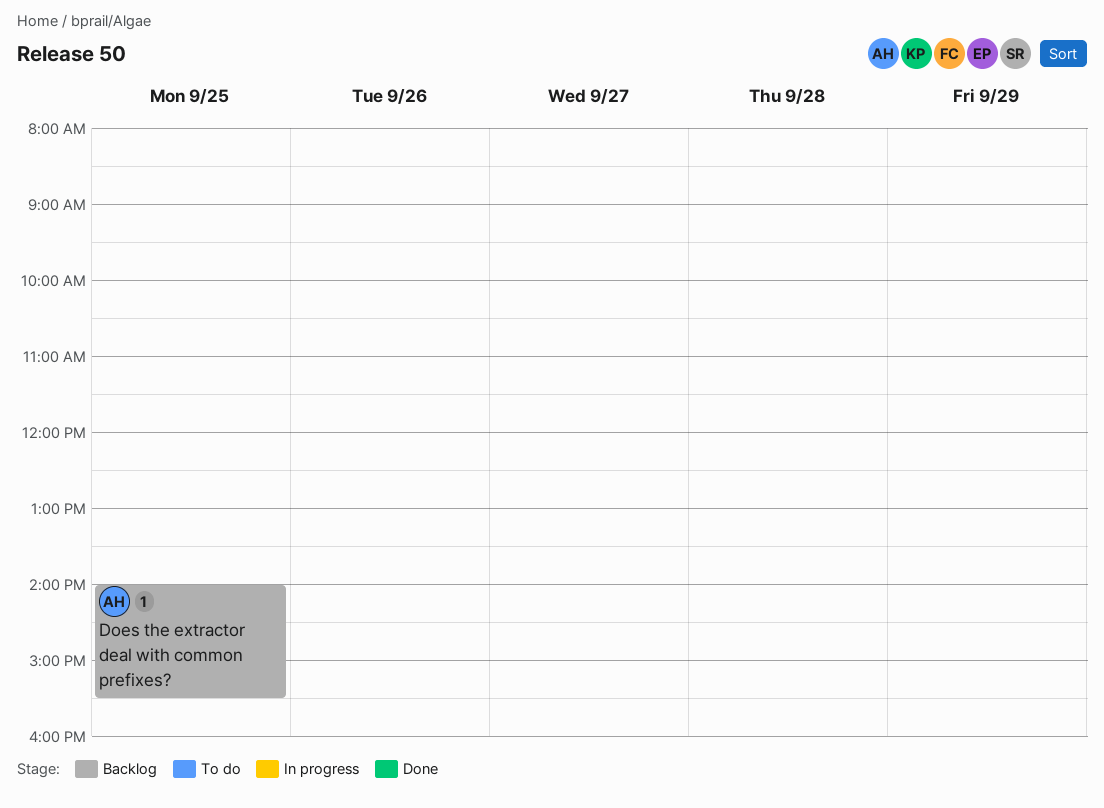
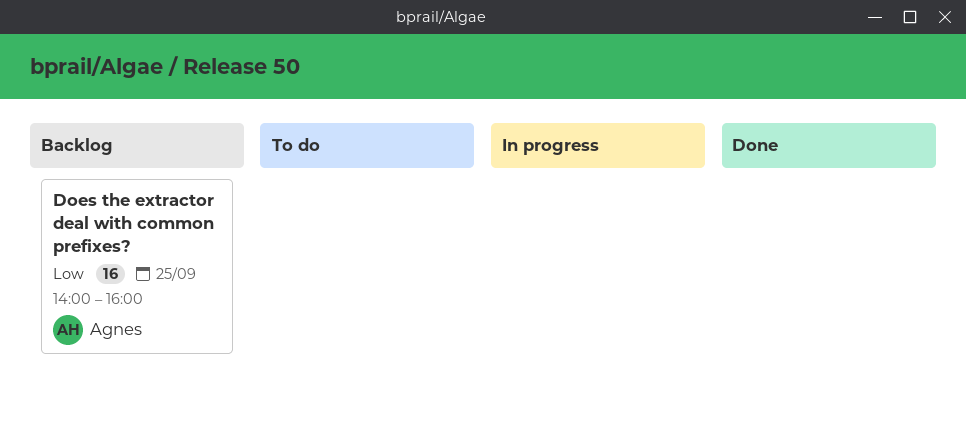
Does the extractor deal with common prefixes?, estimate: 1 -> 16
Does the extractor deal with common prefixes?, ends: 15:30 -> 16:00

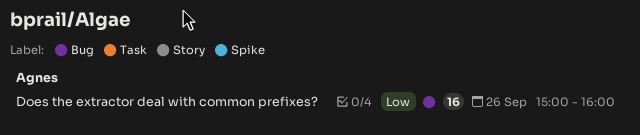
Does the extractor deal with common prefixes?, day: Sep 25 -> Sep 26
Does the extractor deal with common prefixes?, begins: 14:00 -> 15:00

